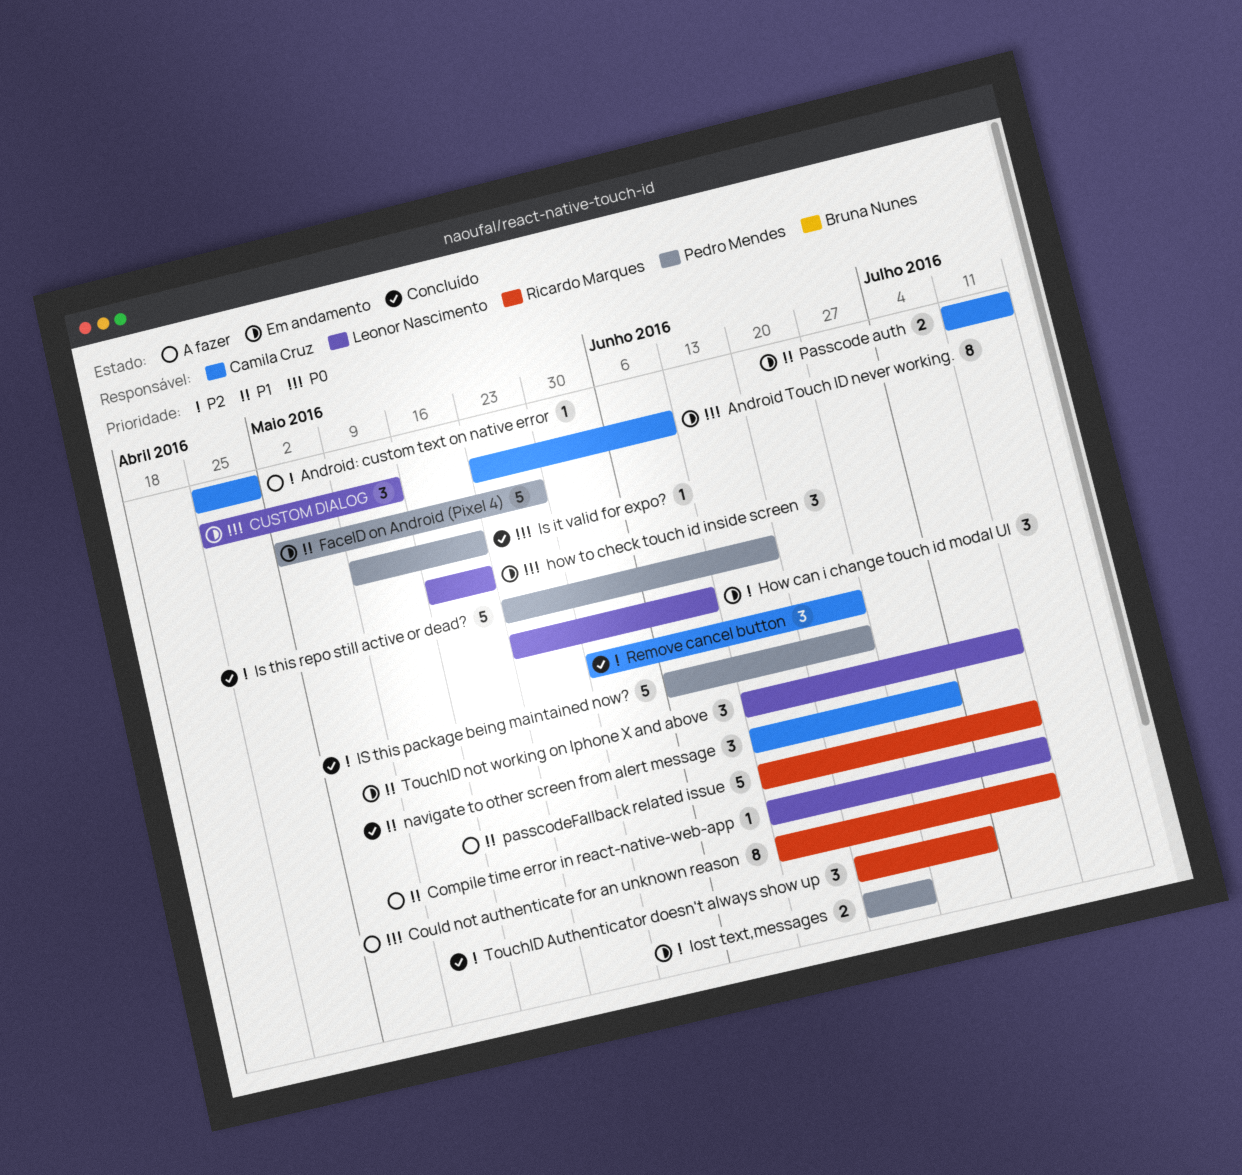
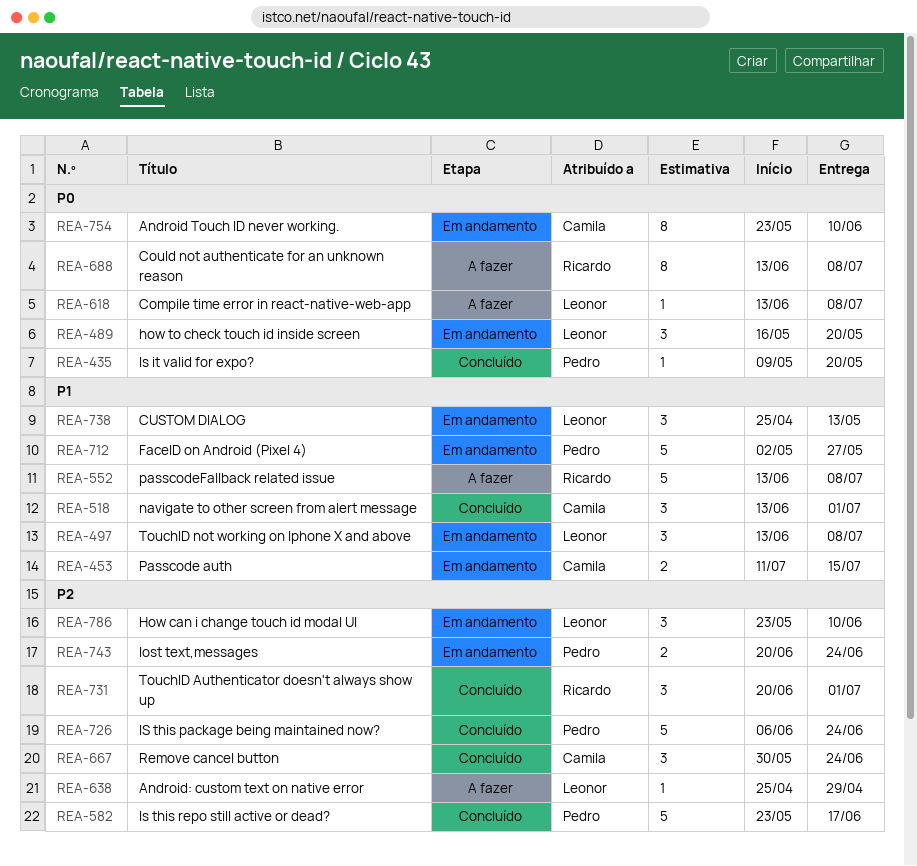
Android: custom text on native error, owner: Camila Cruz -> Leonor Nascimento
Compile time error in react-native-web-app, priority: P1 -> P0
CUSTOM DIALOG, priority: P0 -> P1

